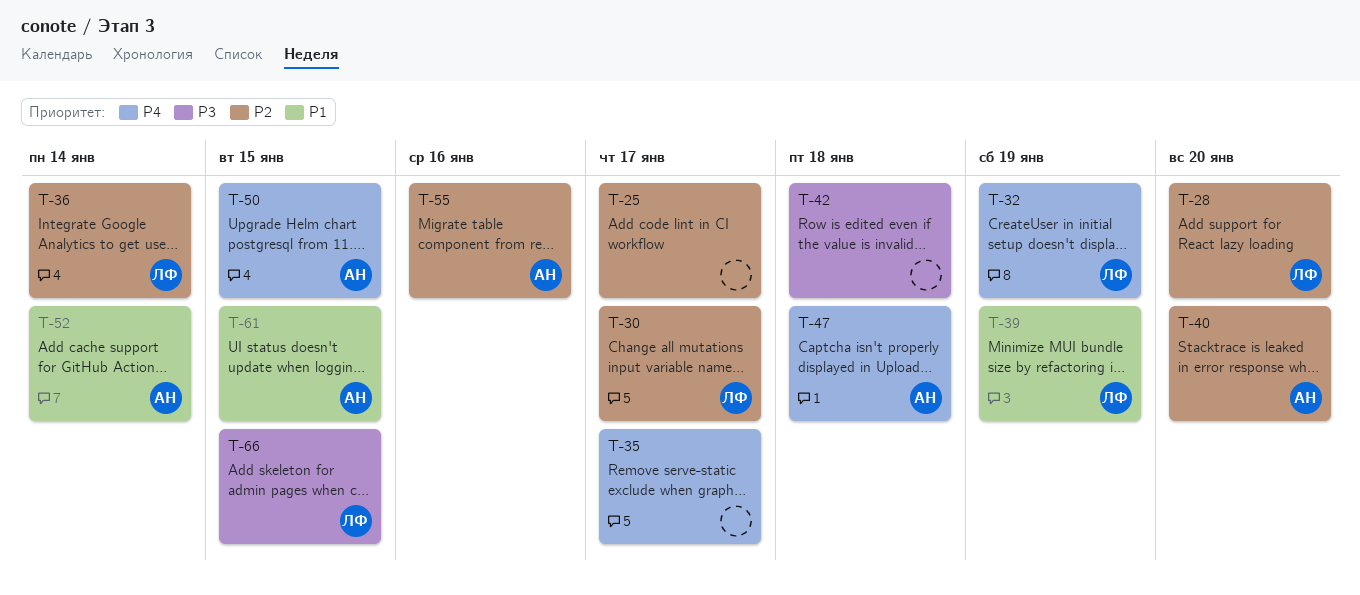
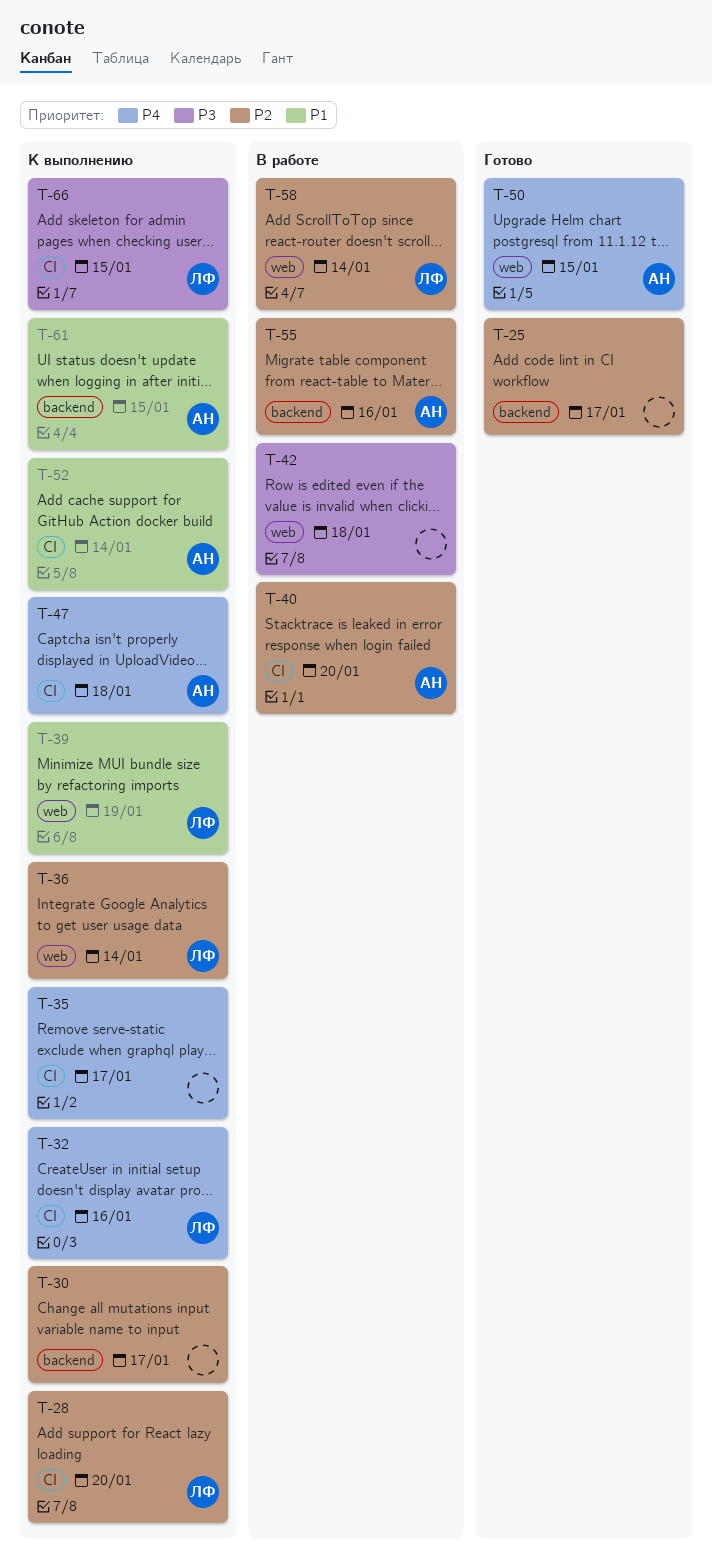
T-30, owner: ЛФ -> none
T-32, due: Jan 19 -> Jan 16
T-58: none -> present

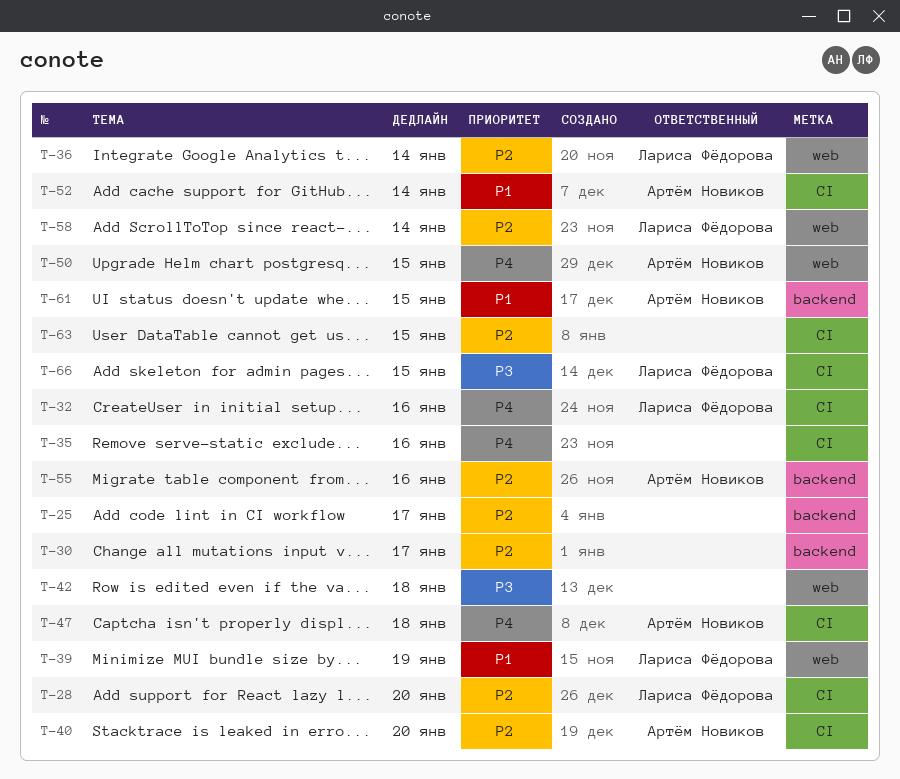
T-35, due: Jan 17 -> Jan 16
T-63: none -> present

